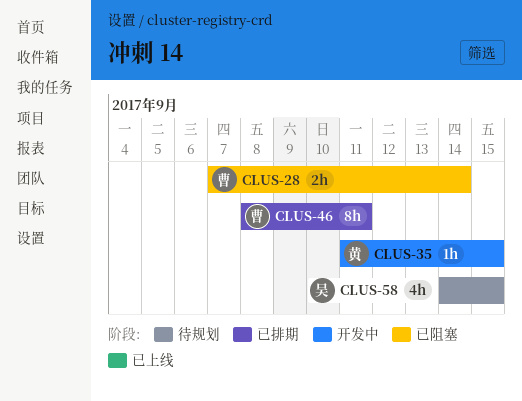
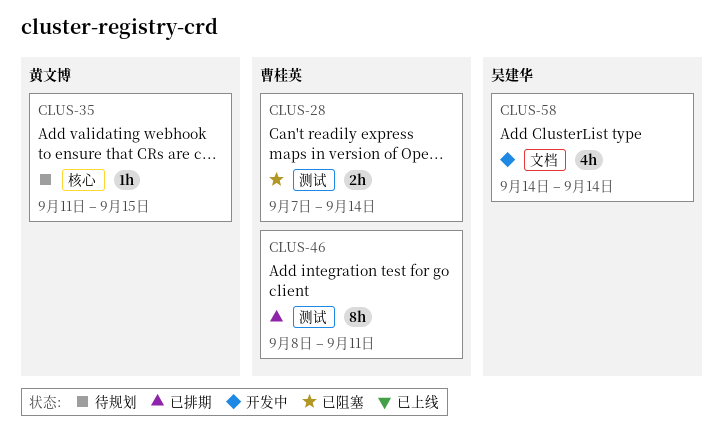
CLUS-35, status: 开发中 -> 待规划
CLUS-58, status: 待规划 -> 开发中
CLUS-58, due: Sep 15 -> Sep 14

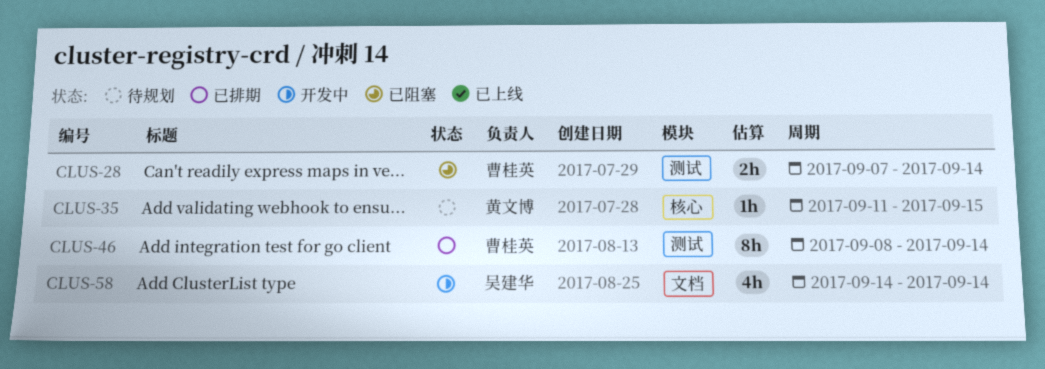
CLUS-46, due: Sep 11 -> Sep 14

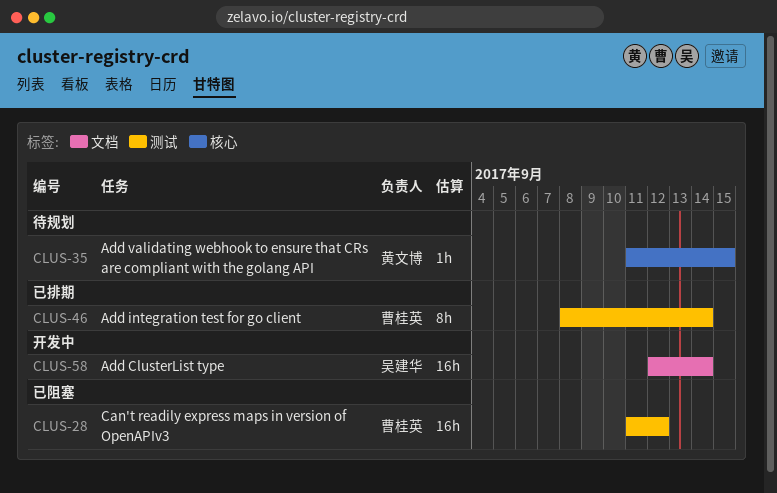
CLUS-28, estimate: 2h -> 16h
CLUS-28, start: Sep 7 -> Sep 11
CLUS-28, due: Sep 14 -> Sep 12
CLUS-58, estimate: 4h -> 16h
CLUS-58, start: Sep 14 -> Sep 12

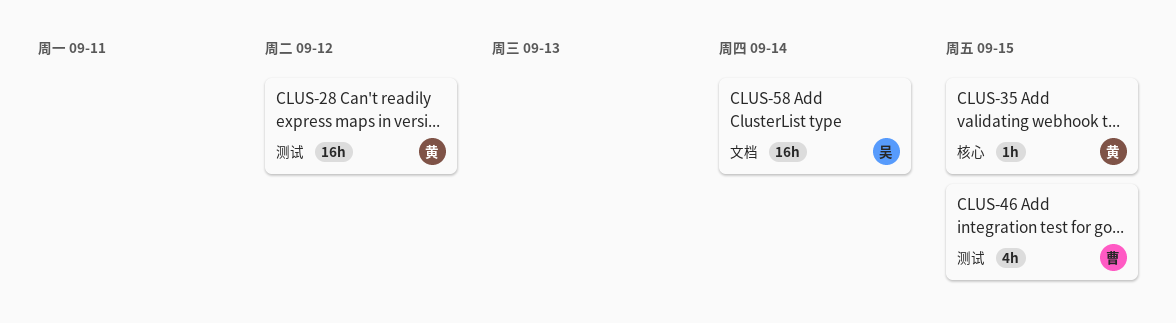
CLUS-28, owner: 曹桂英 -> 黄文博
CLUS-46, estimate: 8h -> 4h
CLUS-46, due: Sep 14 -> Sep 15

